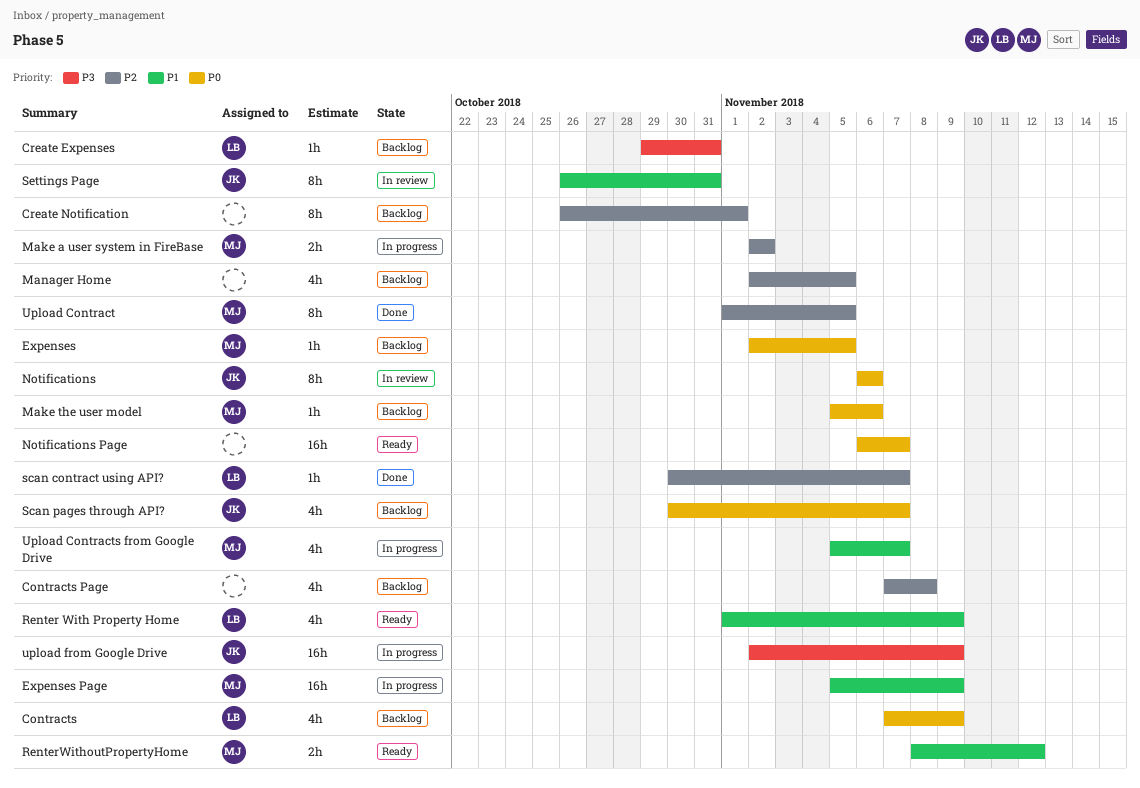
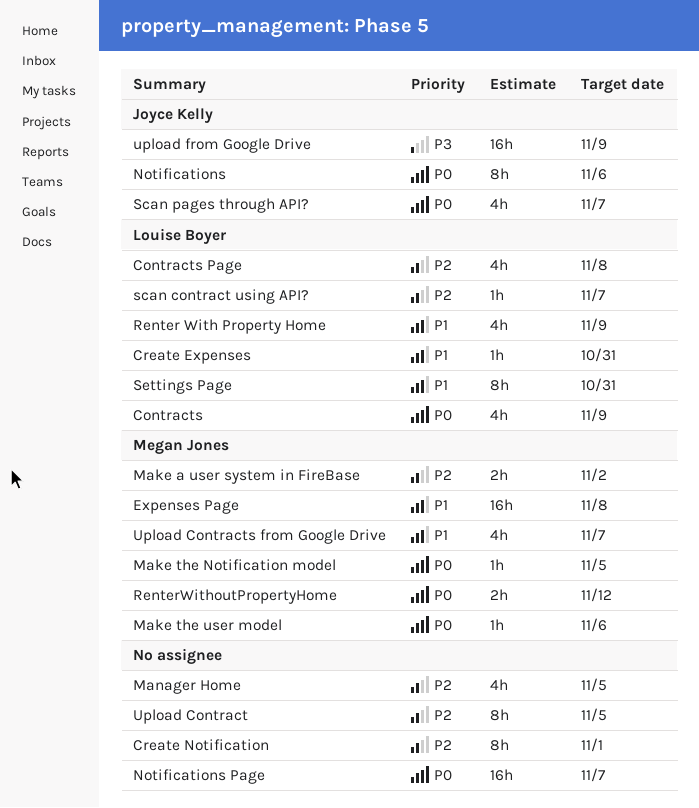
Contracts Page, owner: none -> Louise Boyer
Create Expenses, priority: P3 -> P1
Expenses: present -> none
Expenses Page, due: Nov 9 -> Nov 8
Make the Notification model: none -> present
RenterWithoutPropertyHome, priority: P1 -> P0
Settings Page, owner: Joyce Kelly -> Louise Boyer
Upload Contract, owner: Megan Jones -> none

